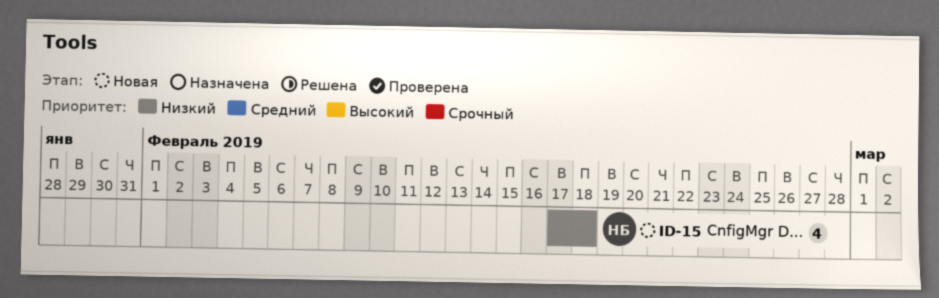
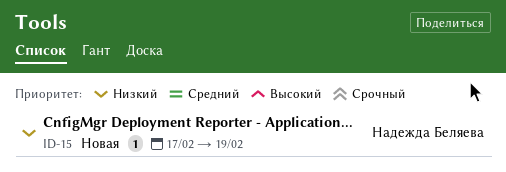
ID-15, estimate: 4 -> 1
ID-15, due: Feb 18 -> Feb 19

